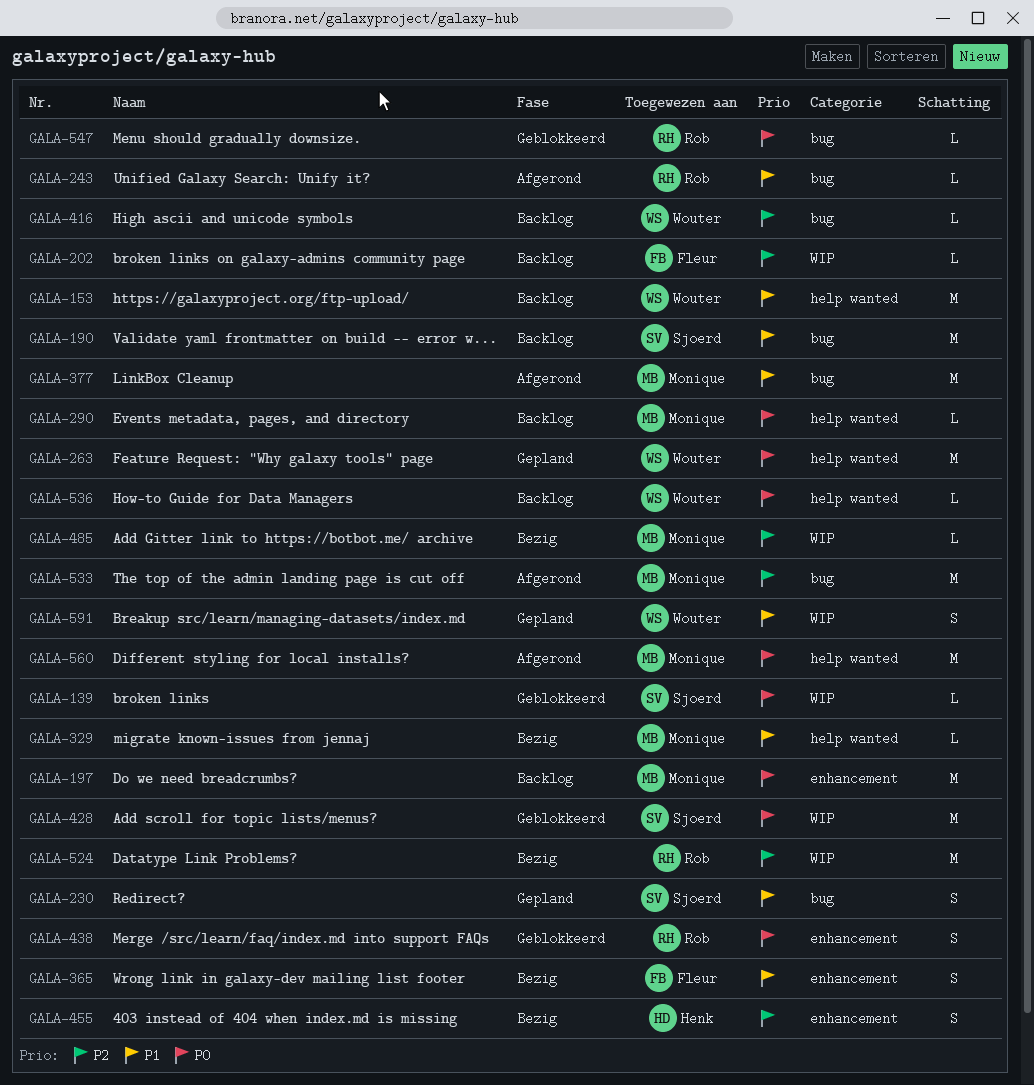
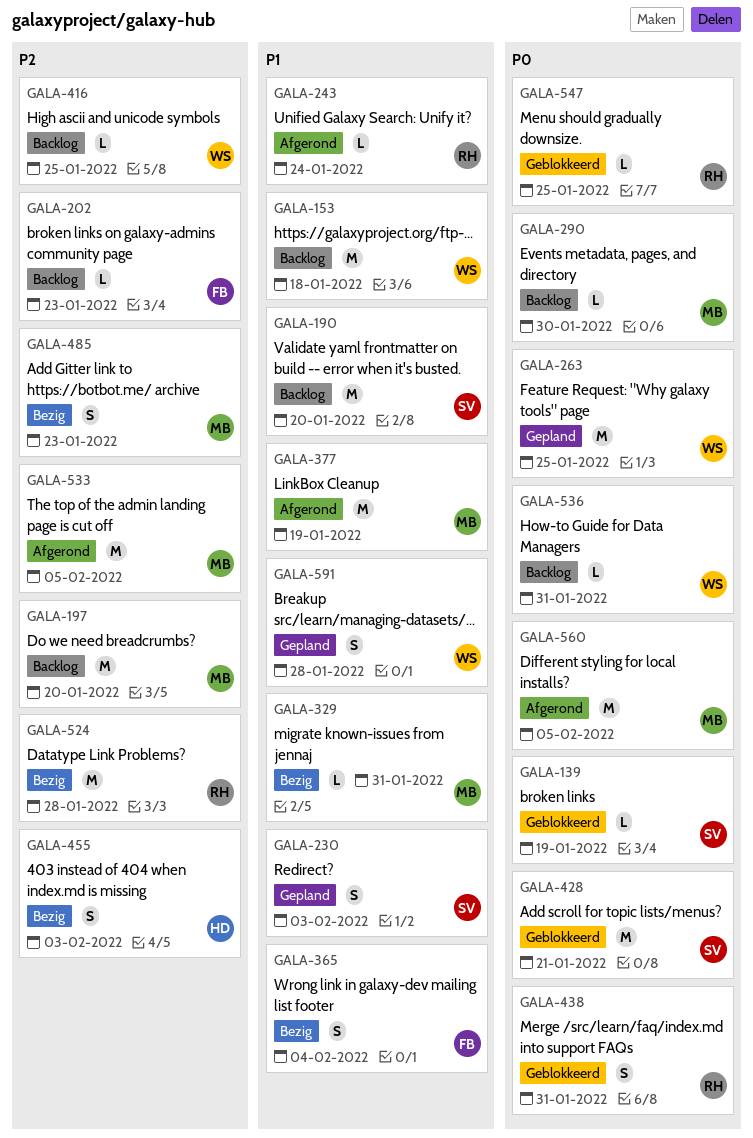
GALA-197, priority: P0 -> P2
GALA-485, estimate: L -> S

